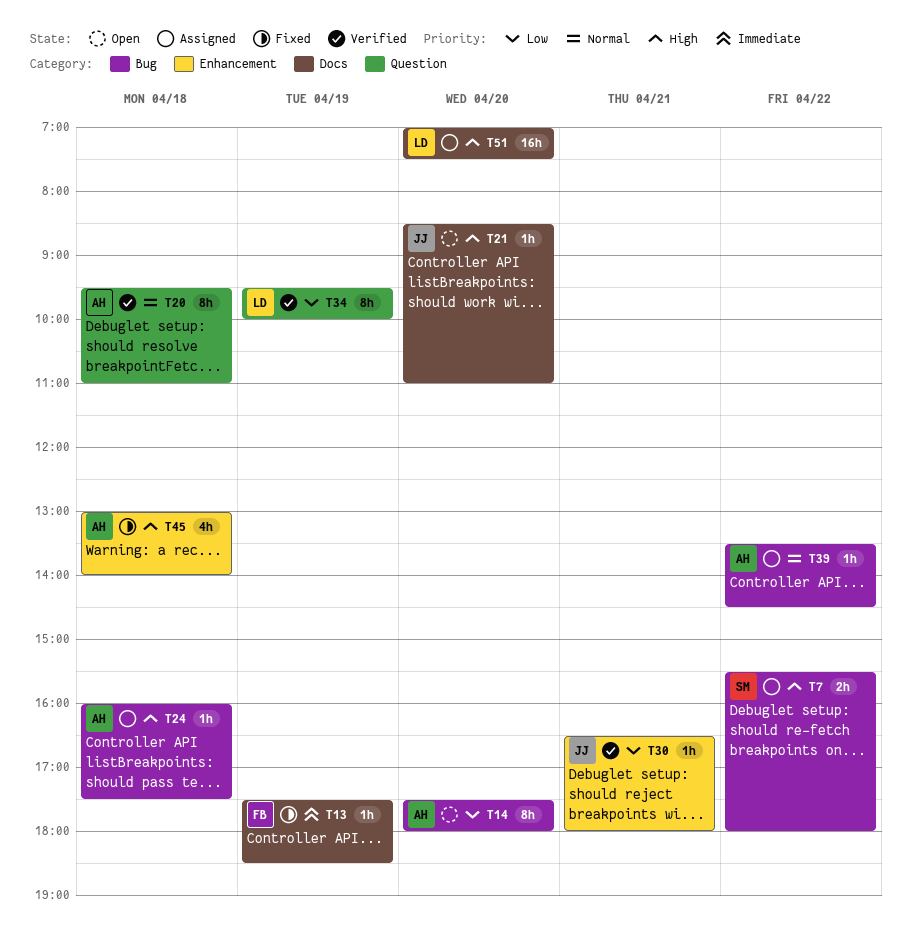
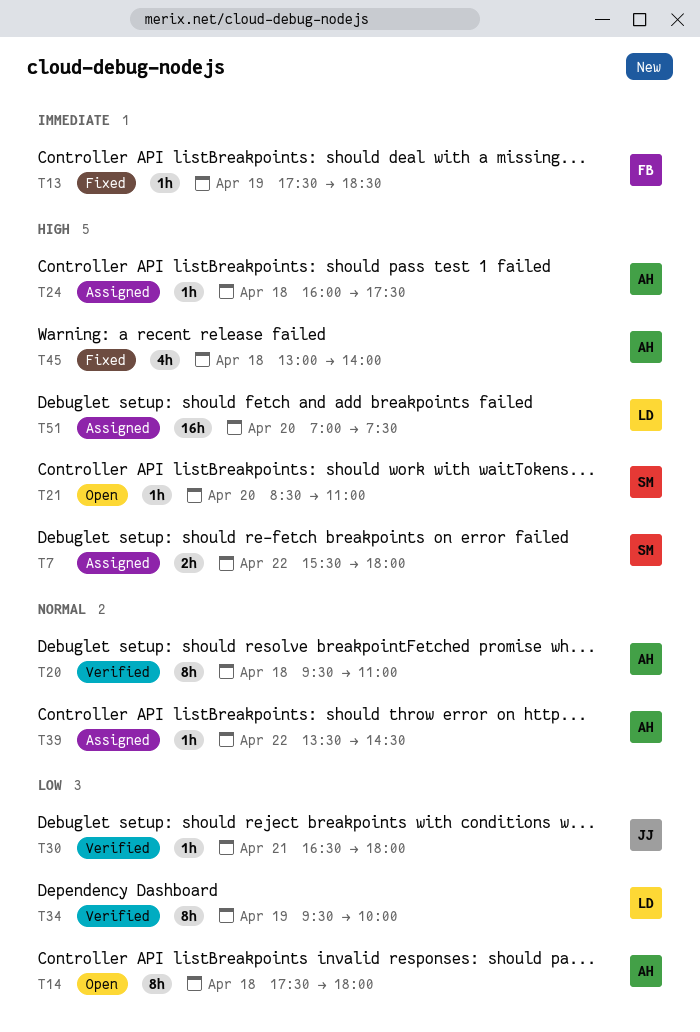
T14, day: Apr 20 -> Apr 18
T21, owner: JJ -> SM

